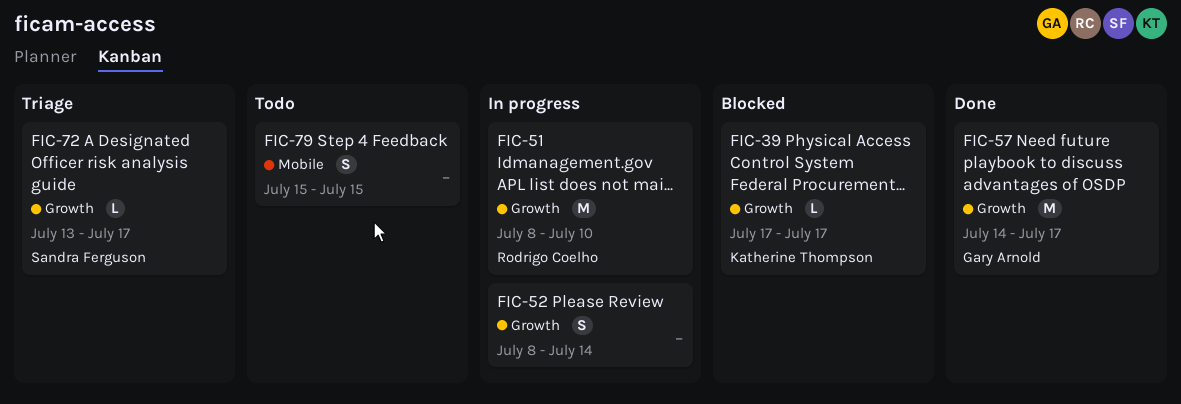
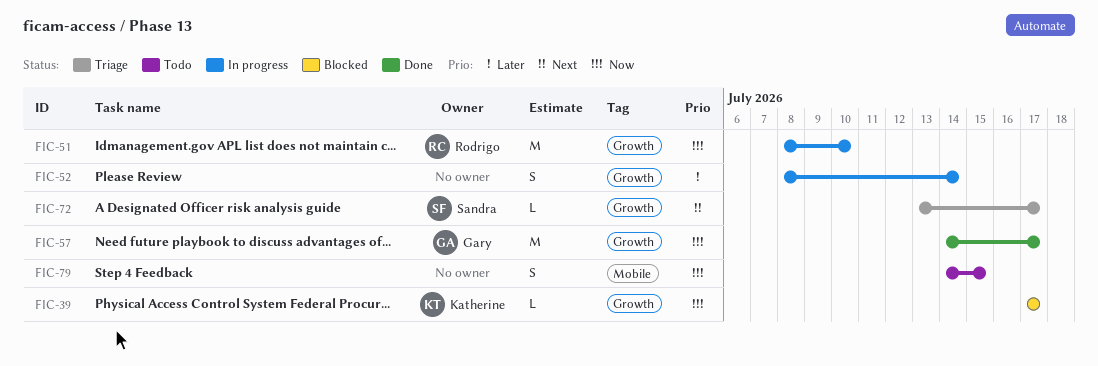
FIC-79, start: Jul 15 -> Jul 14

